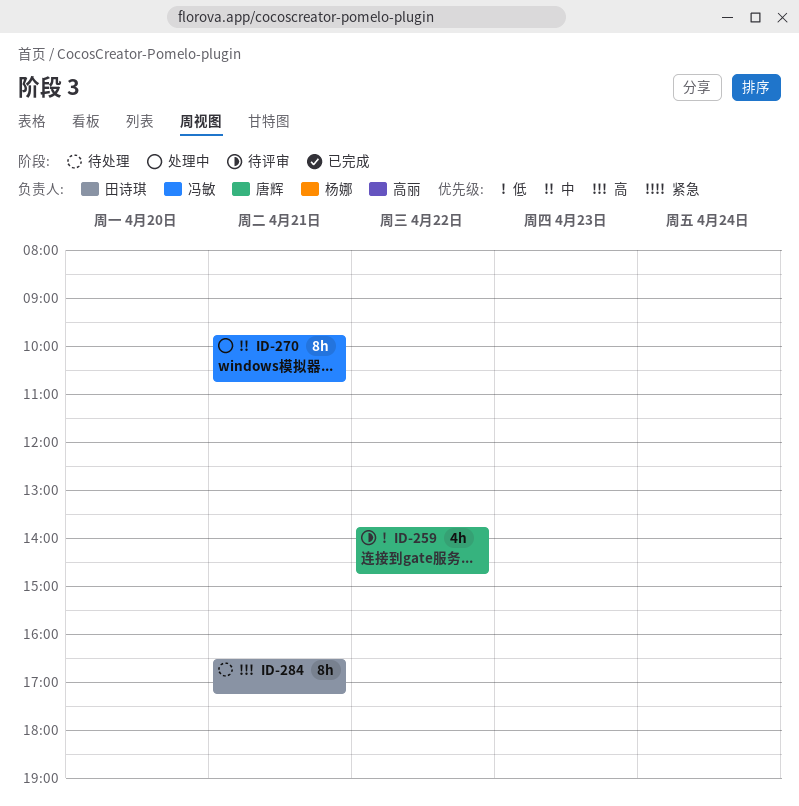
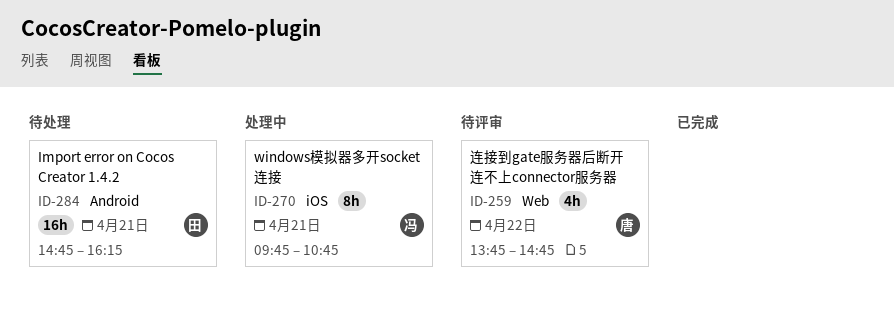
ID-284, estimate: 8h -> 16h
ID-284, begins: 16:30 -> 14:45
ID-284, ends: 17:15 -> 16:15

